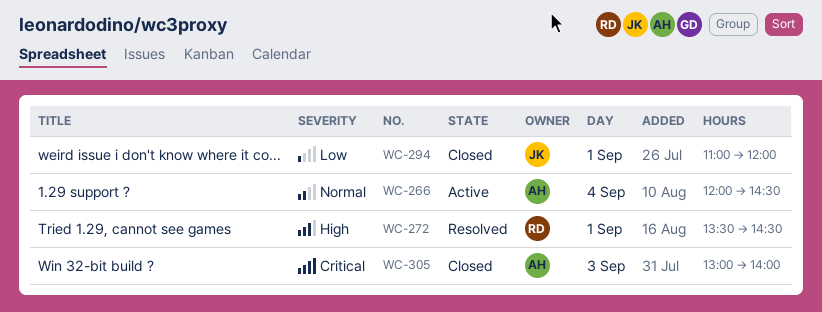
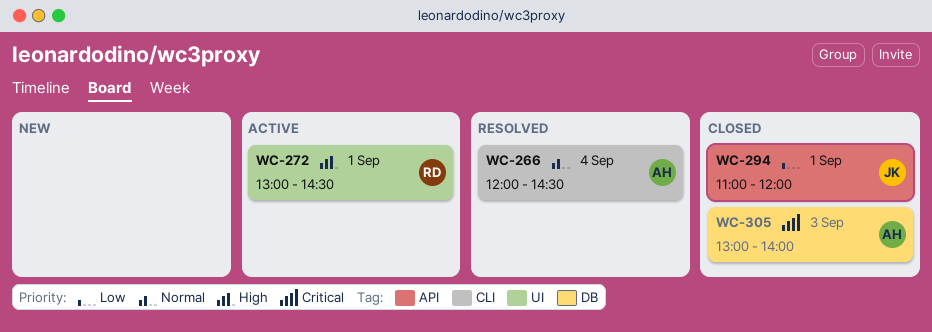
WC-266, status: Active -> Resolved
WC-272, status: Resolved -> Active
WC-272, begins: 13:30 -> 13:00

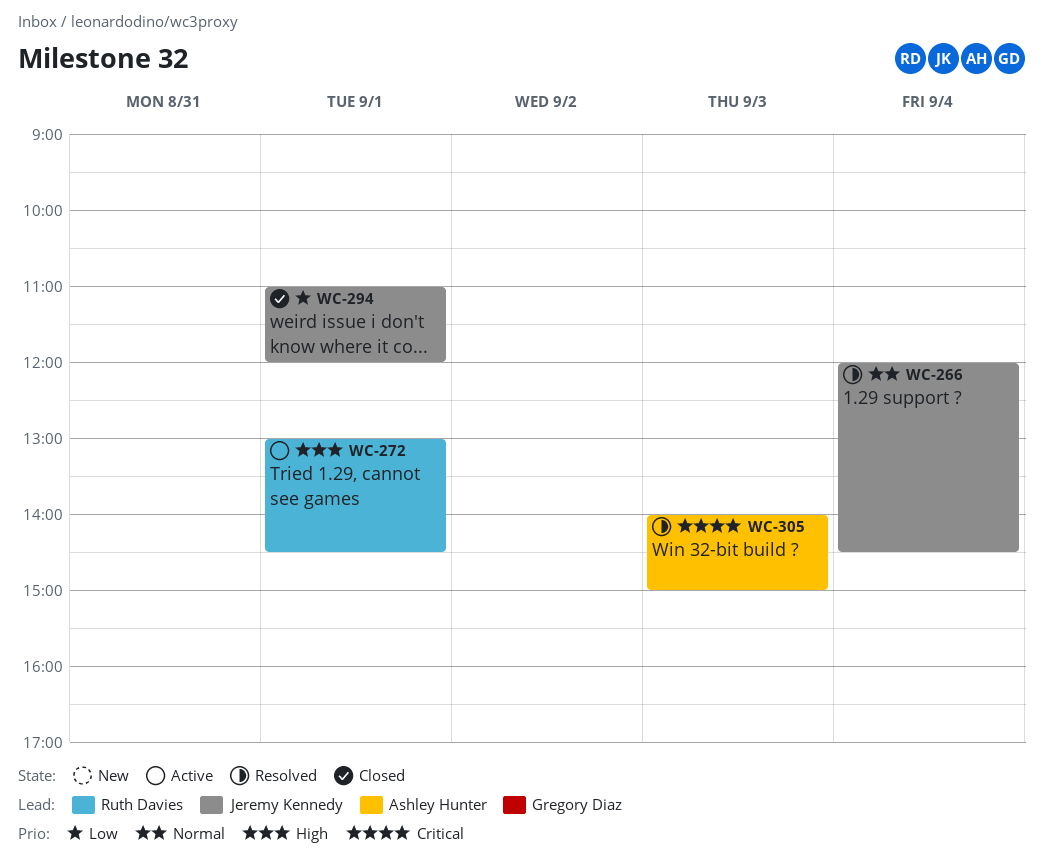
WC-266, owner: Ashley Hunter -> Jeremy Kennedy
WC-305, status: Closed -> Resolved
WC-305, begins: 13:00 -> 14:00
WC-305, ends: 14:00 -> 15:00

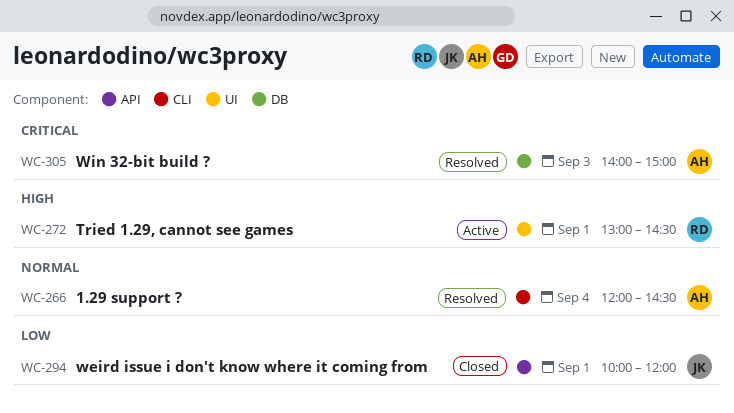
WC-266, owner: Jeremy Kennedy -> Ashley Hunter
WC-294, begins: 11:00 -> 10:00

